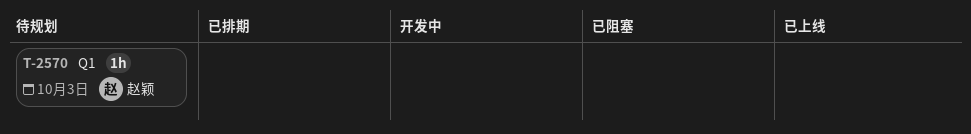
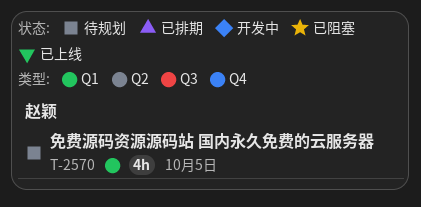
T-2570, estimate: 1h -> 4h
T-2570, due: Oct 3 -> Oct 5

